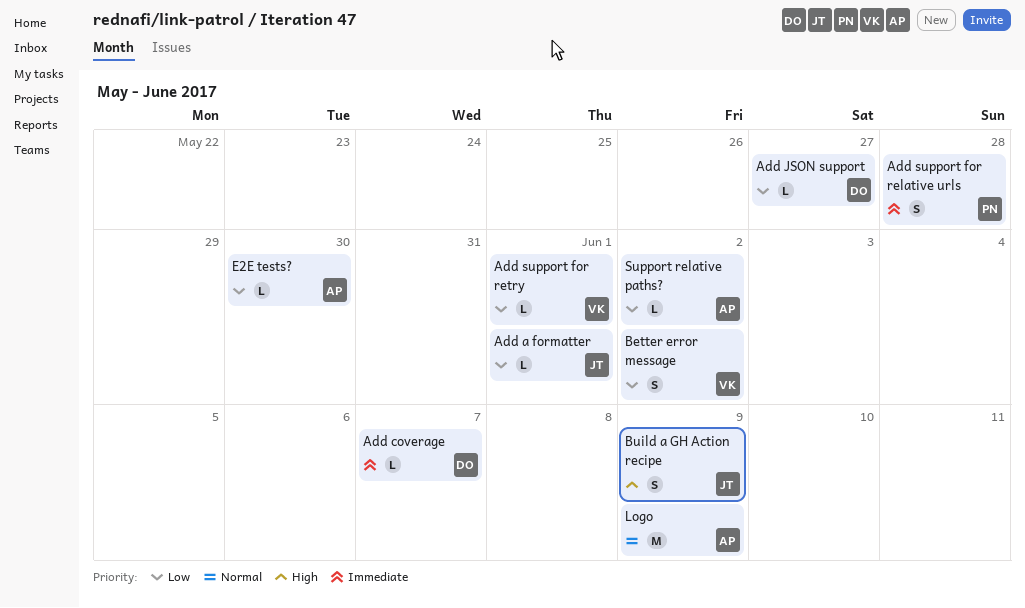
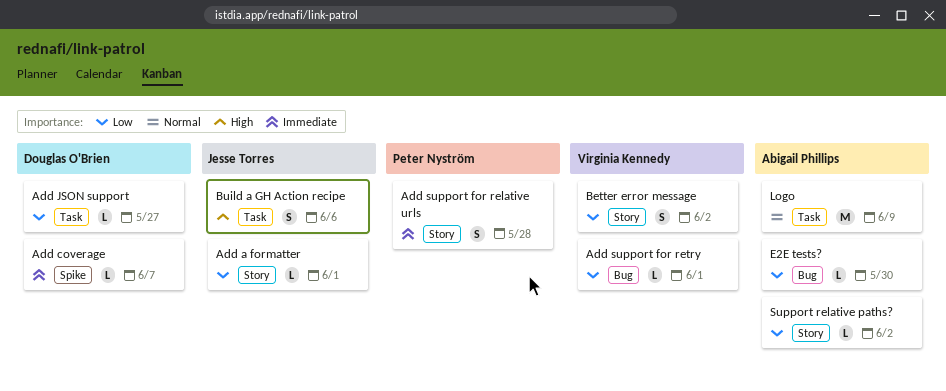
Build a GH Action recipe, due: Jun 9 -> Jun 6

